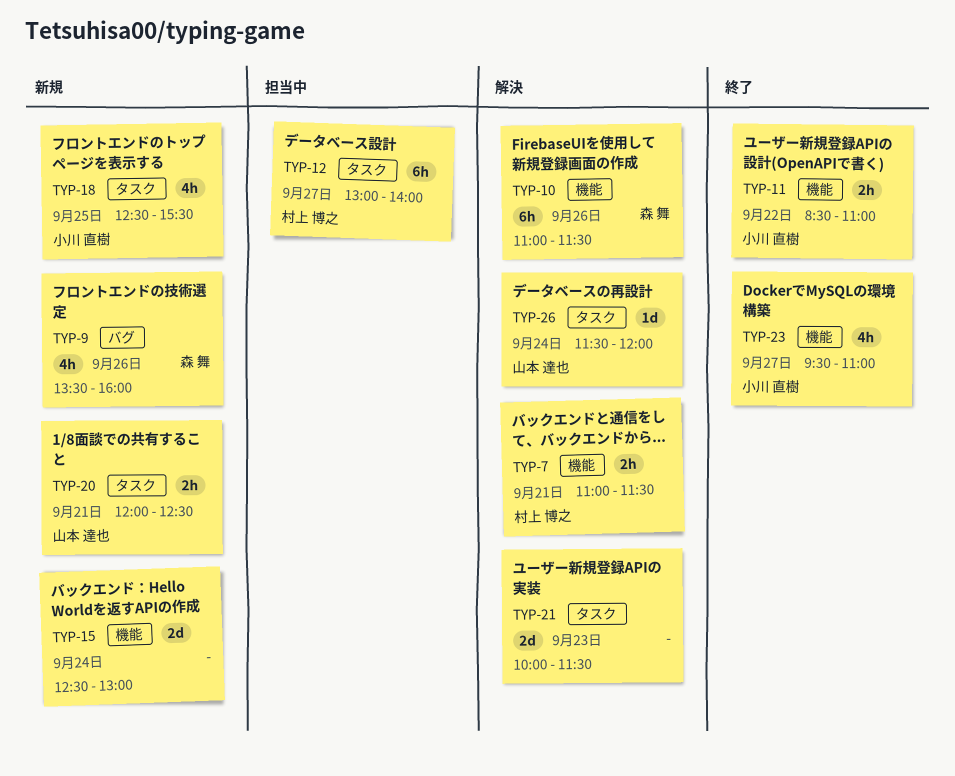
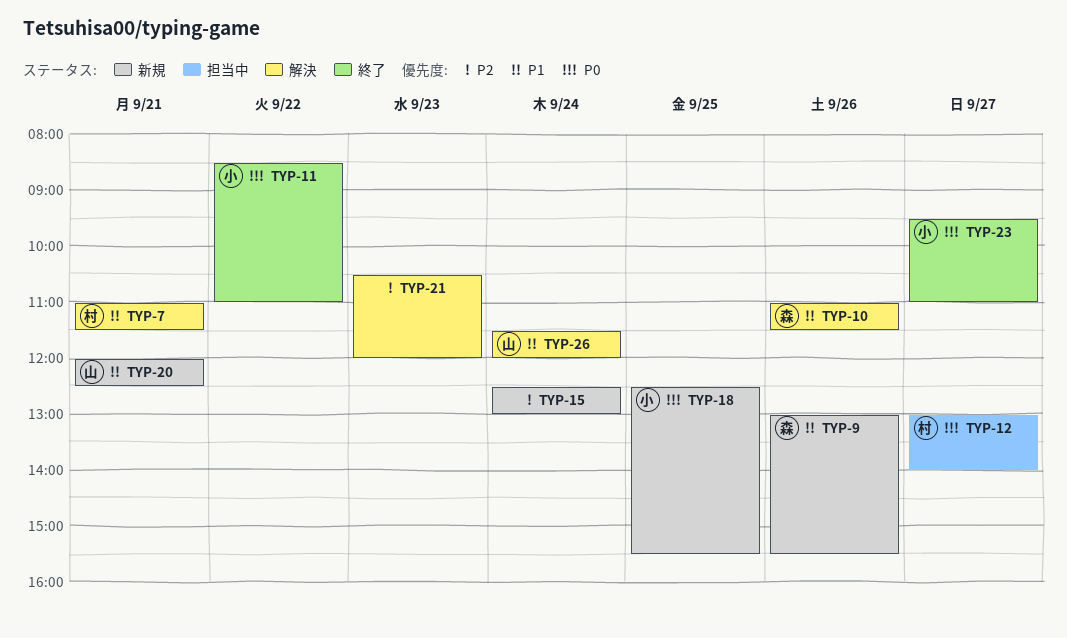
TYP-9, begins: 13:30 -> 13:00
TYP-9, ends: 16:00 -> 15:30
TYP-21, begins: 10:00 -> 10:30
TYP-21, ends: 11:30 -> 12:00

